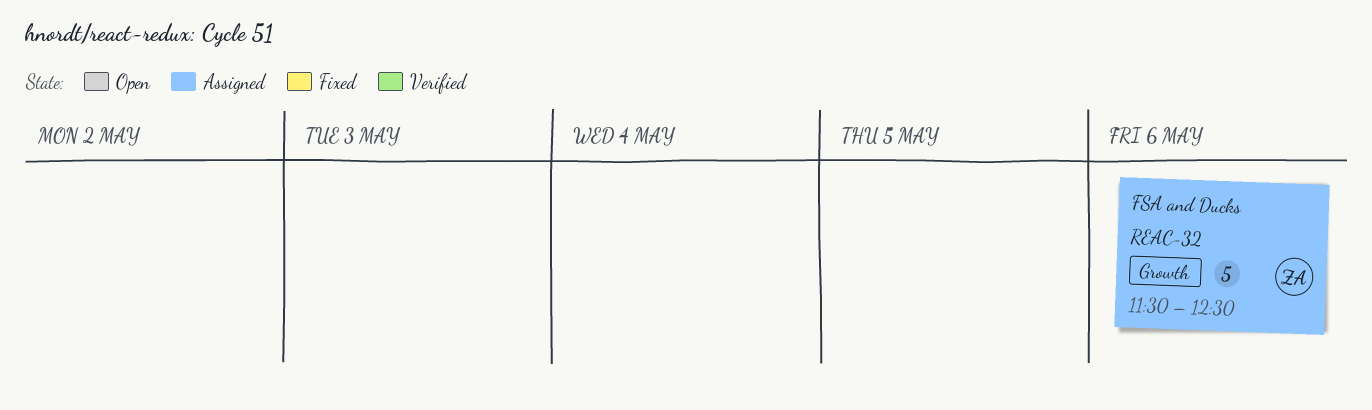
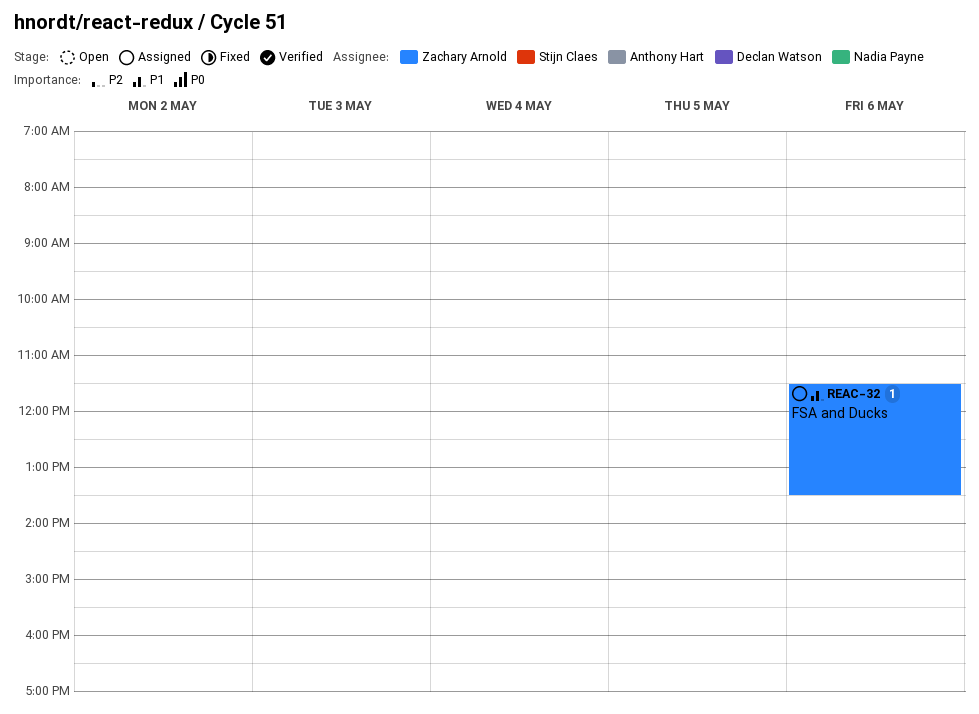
REAC-32, estimate: 5 -> 1
REAC-32, ends: 12:30 -> 13:30

